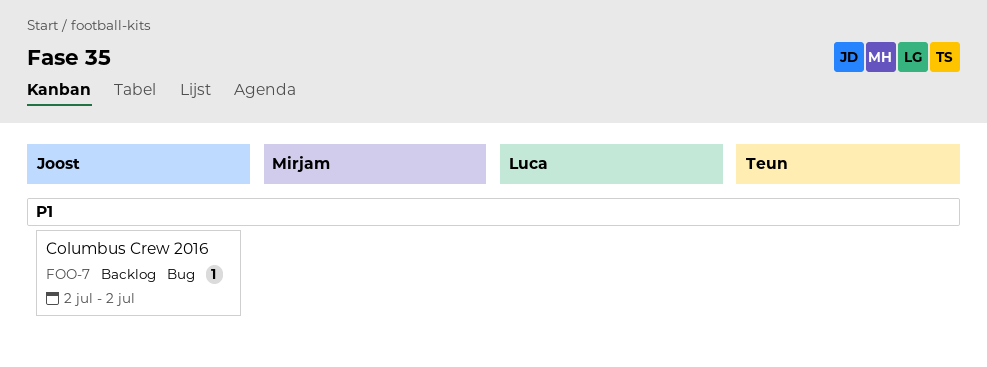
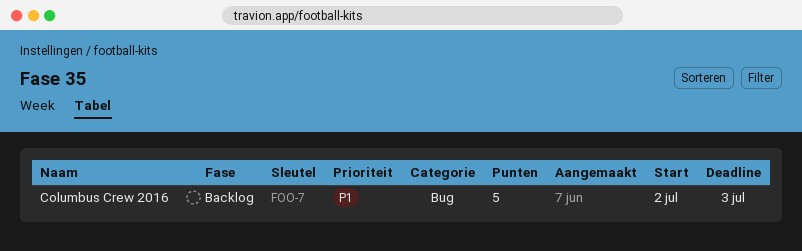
FOO-7, estimate: 1 -> 5
FOO-7, due: Jul 2 -> Jul 3

